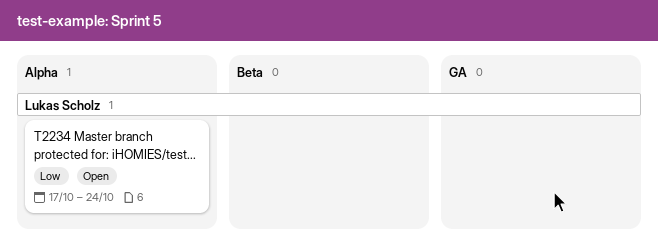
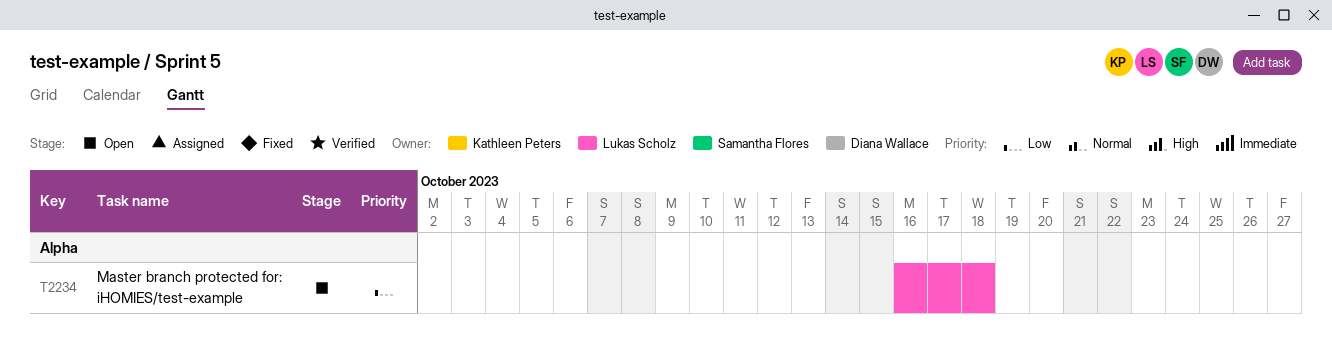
T2234, start: Oct 17 -> Oct 16
T2234, due: Oct 24 -> Oct 18

